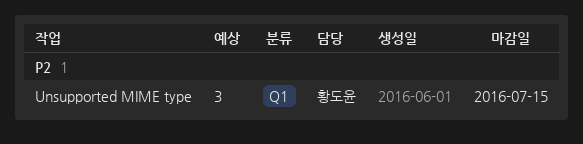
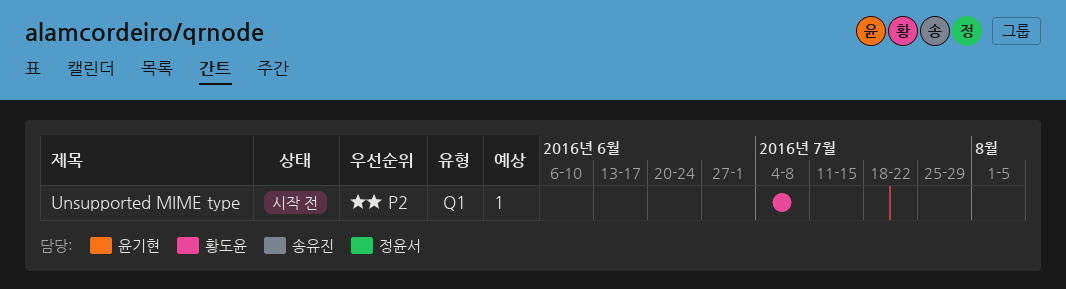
Unsupported MIME type, estimate: 3 -> 1
Unsupported MIME type, due: Jul 15 -> Jul 8

